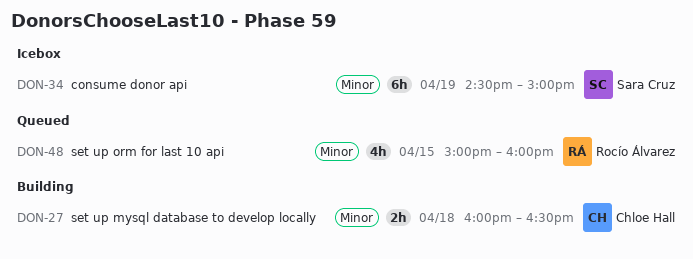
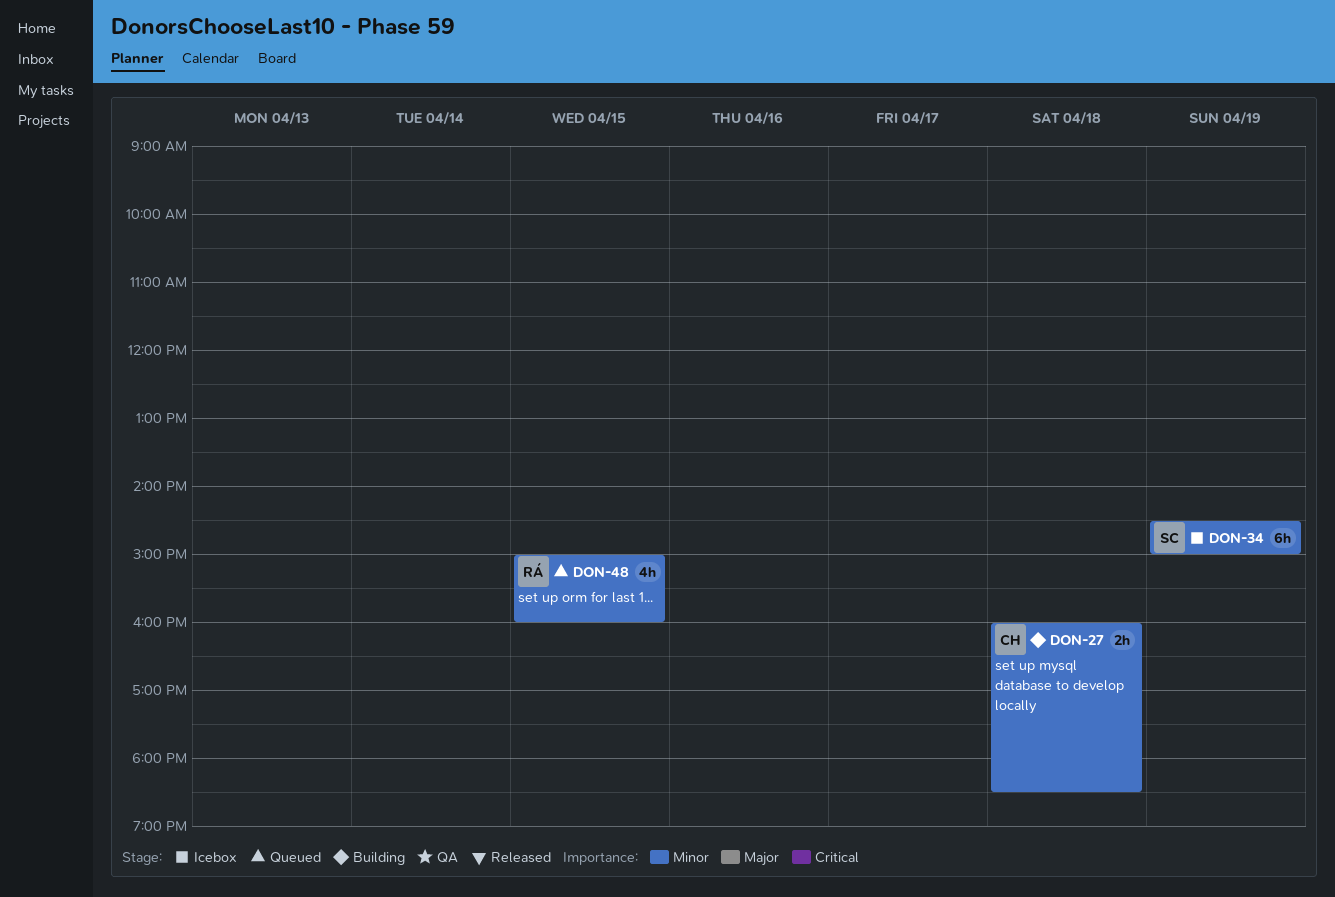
DON-27, ends: 16:30 -> 18:30

